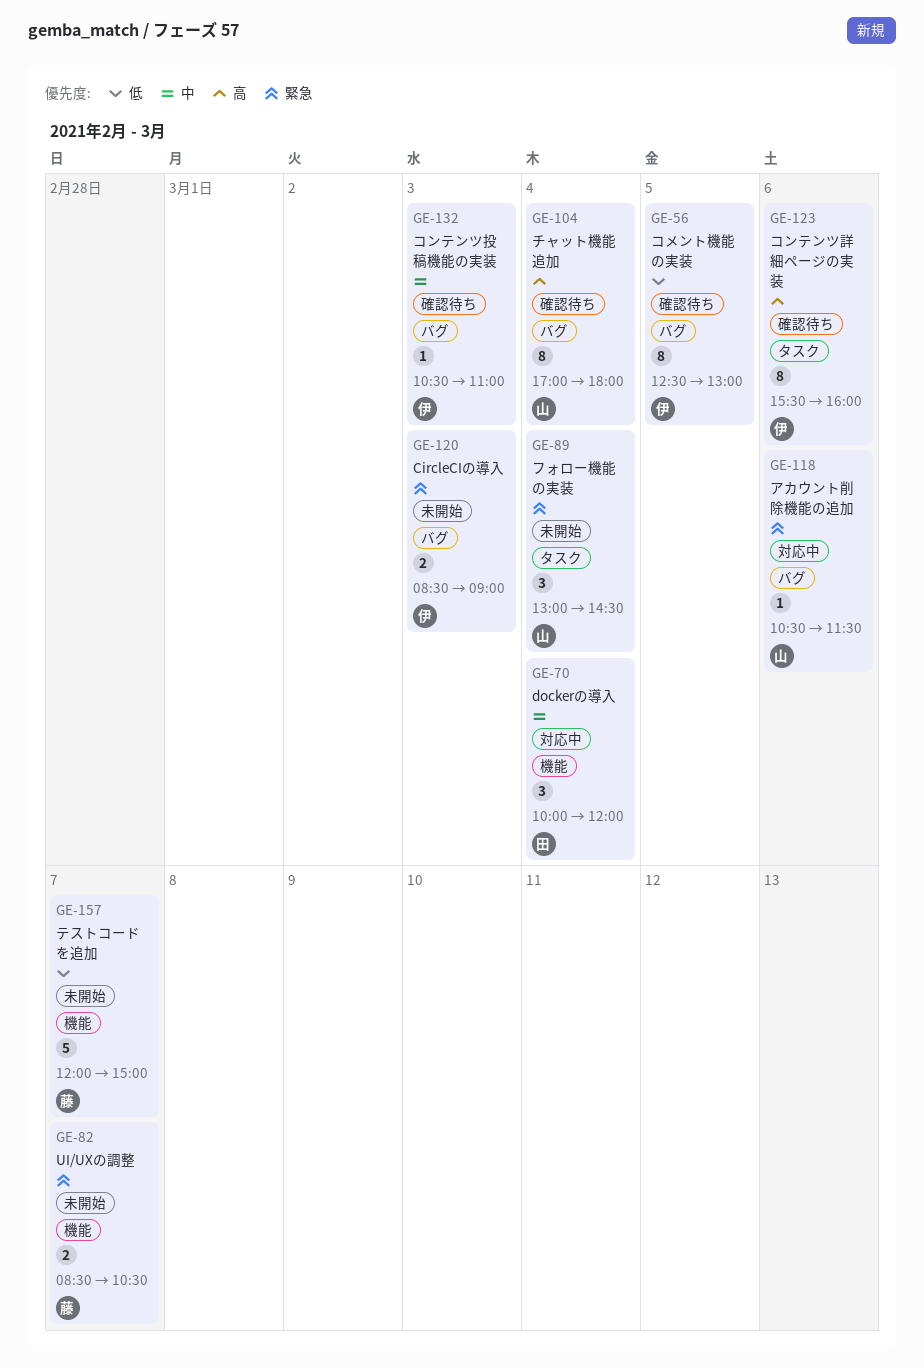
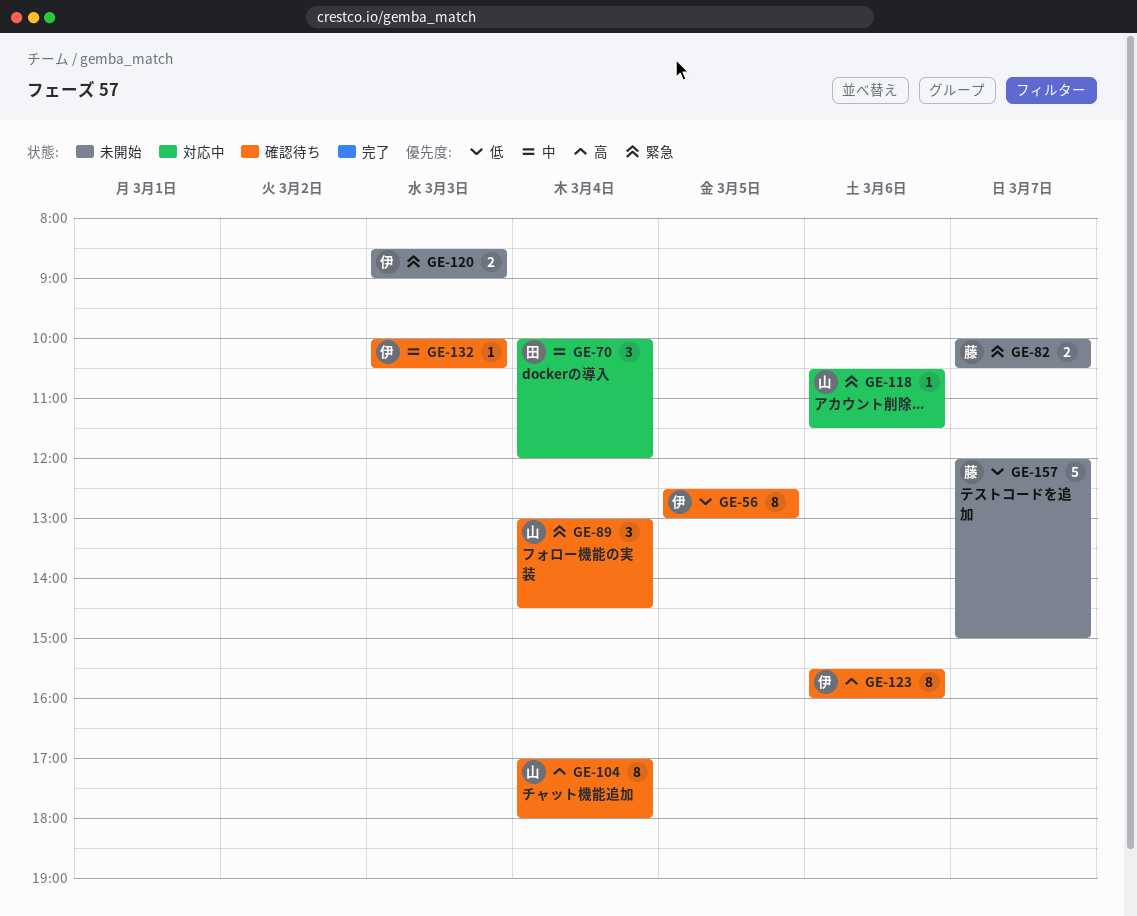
GE-82, begins: 08:30 -> 10:00
GE-89, status: 未開始 -> 確認待ち
GE-132, begins: 10:30 -> 10:00
GE-132, ends: 11:00 -> 10:30

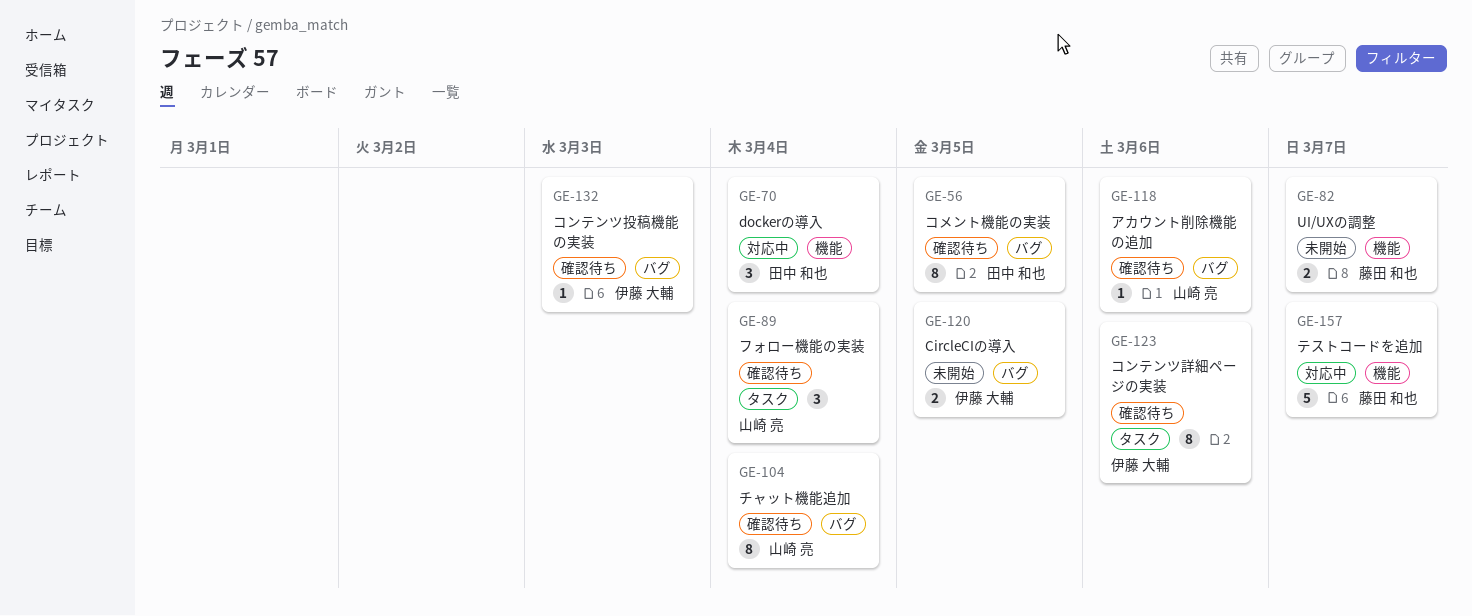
GE-56, owner: 伊藤 大輔 -> 田中 和也
GE-118, status: 対応中 -> 確認待ち
GE-120, day: Mar 3 -> Mar 5
GE-157, status: 未開始 -> 対応中

